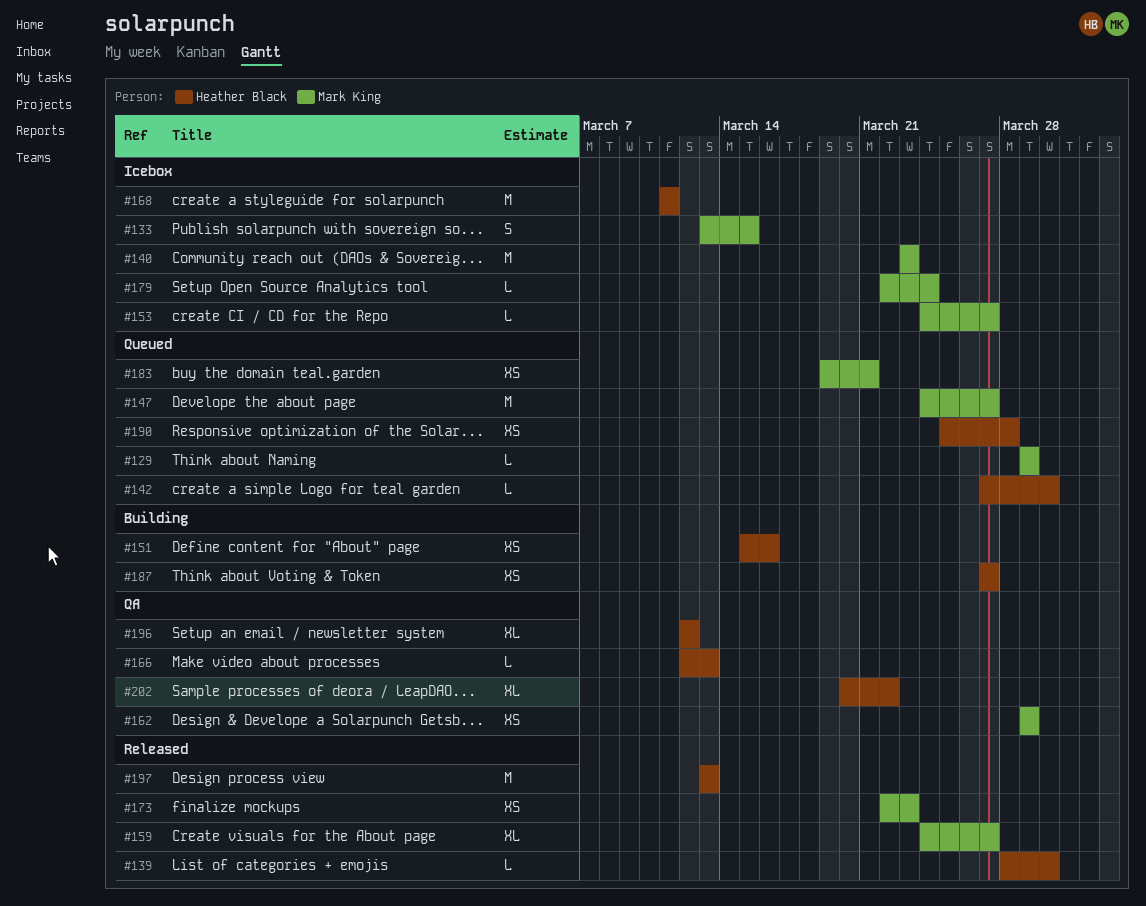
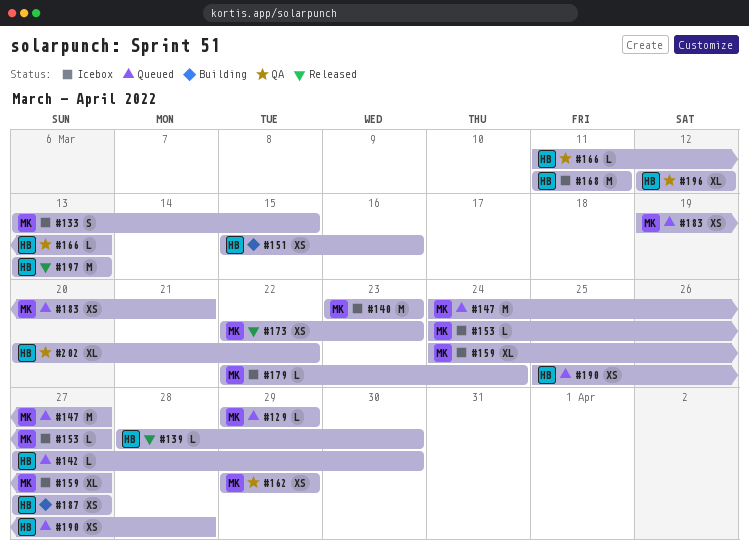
#159, status: Released -> Icebox
#166, start: Mar 12 -> Mar 11

